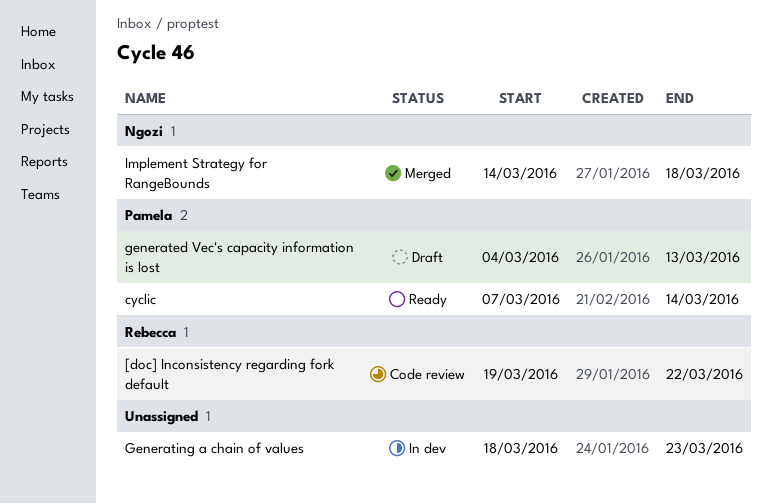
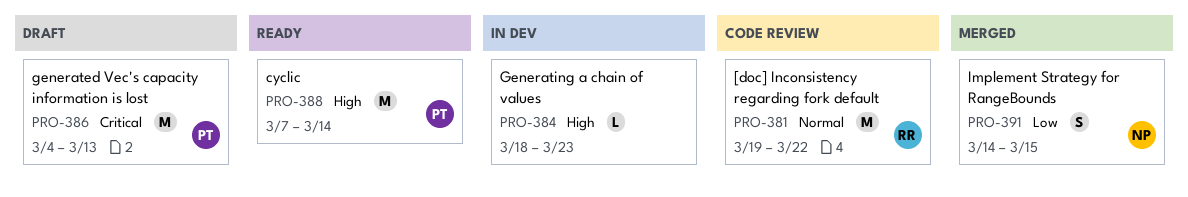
Implement Strategy for RangeBounds, due: Mar 18 -> Mar 15

